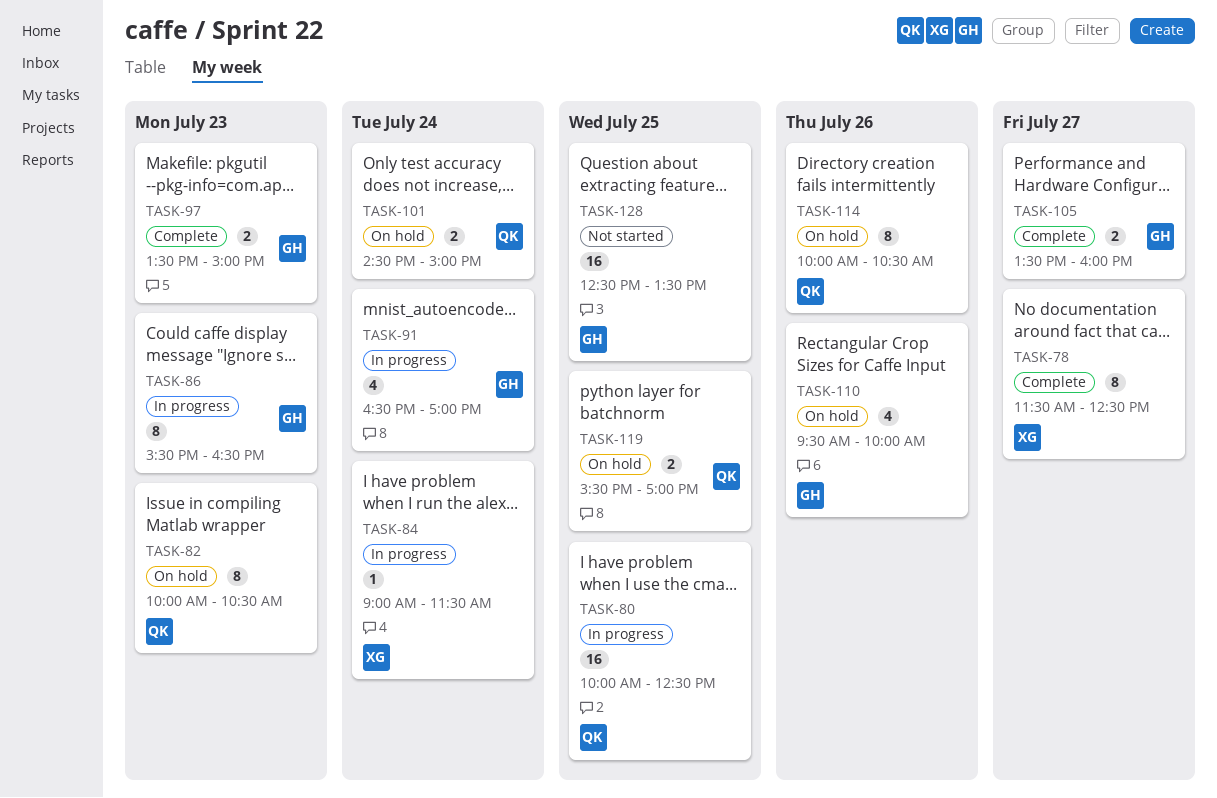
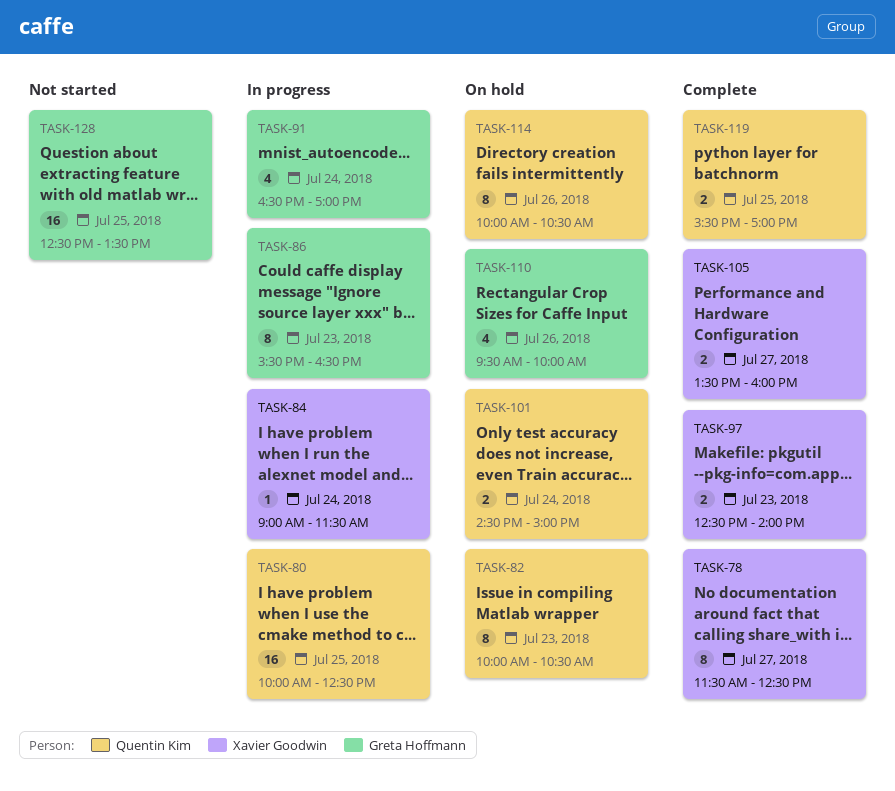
TASK-97, owner: Greta Hoffmann -> Xavier Goodwin
TASK-97, begins: 13:30 -> 12:30
TASK-97, ends: 15:00 -> 14:00
TASK-105, owner: Greta Hoffmann -> Xavier Goodwin
TASK-119, status: On hold -> Complete

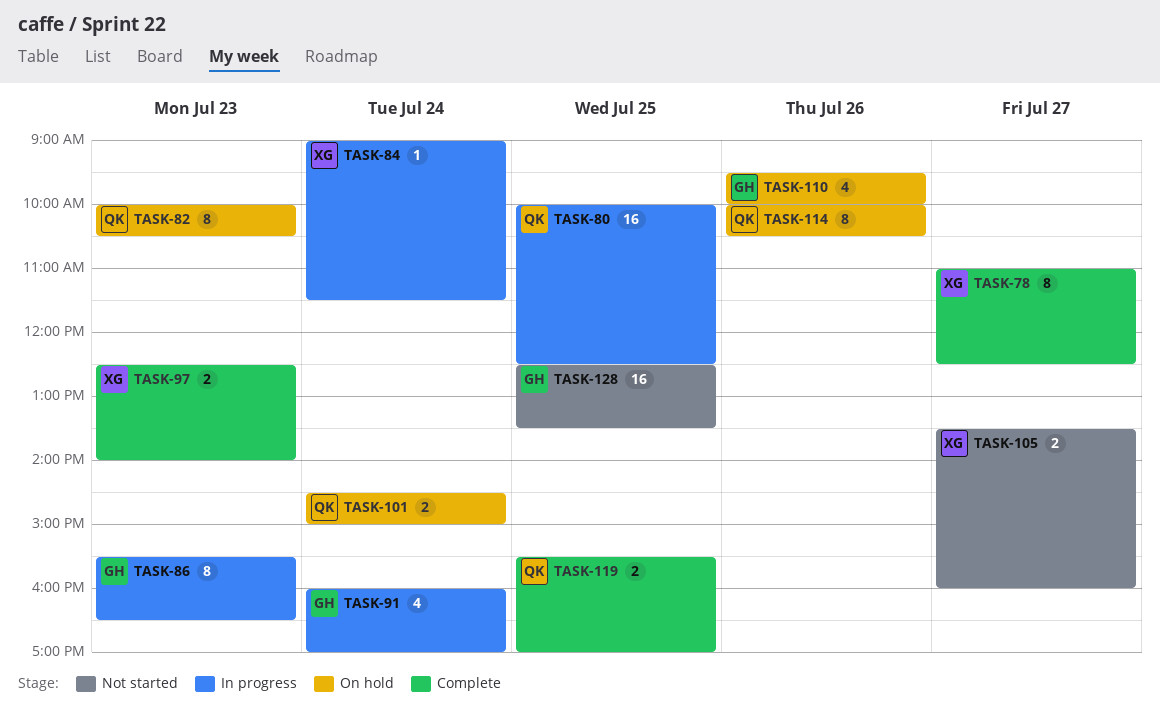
TASK-78, begins: 11:30 -> 11:00
TASK-91, begins: 16:30 -> 16:00
TASK-105, status: Complete -> Not started

